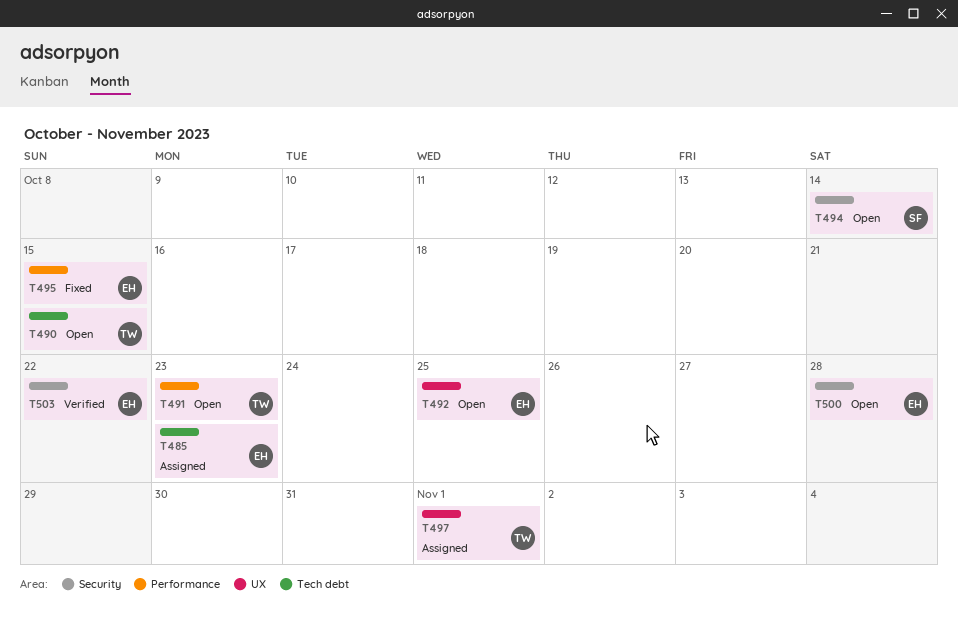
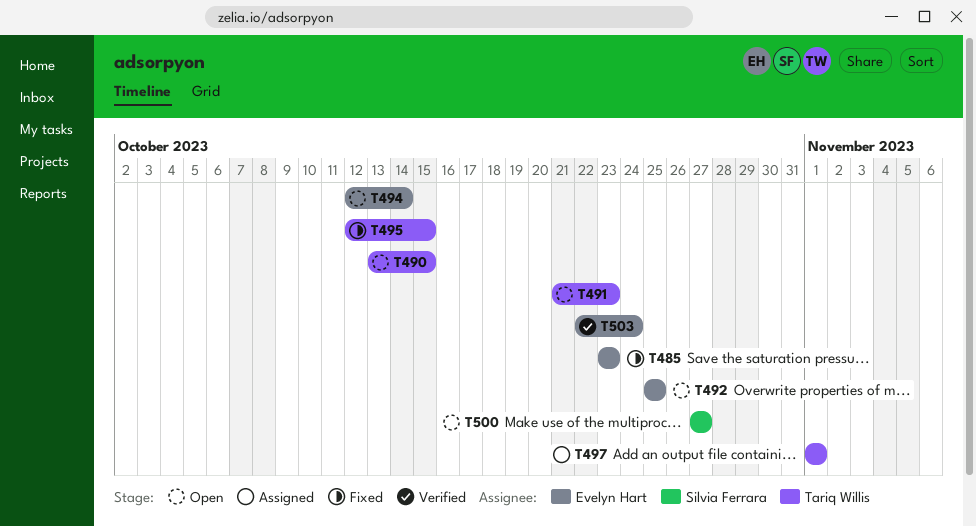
T485, status: Assigned -> Fixed
T494, owner: Silvia Ferrara -> Evelyn Hart
T495, owner: Evelyn Hart -> Tariq Willis
T500, owner: Evelyn Hart -> Silvia Ferrara
T500, due: Oct 28 -> Oct 27
T503, due: Oct 22 -> Oct 24

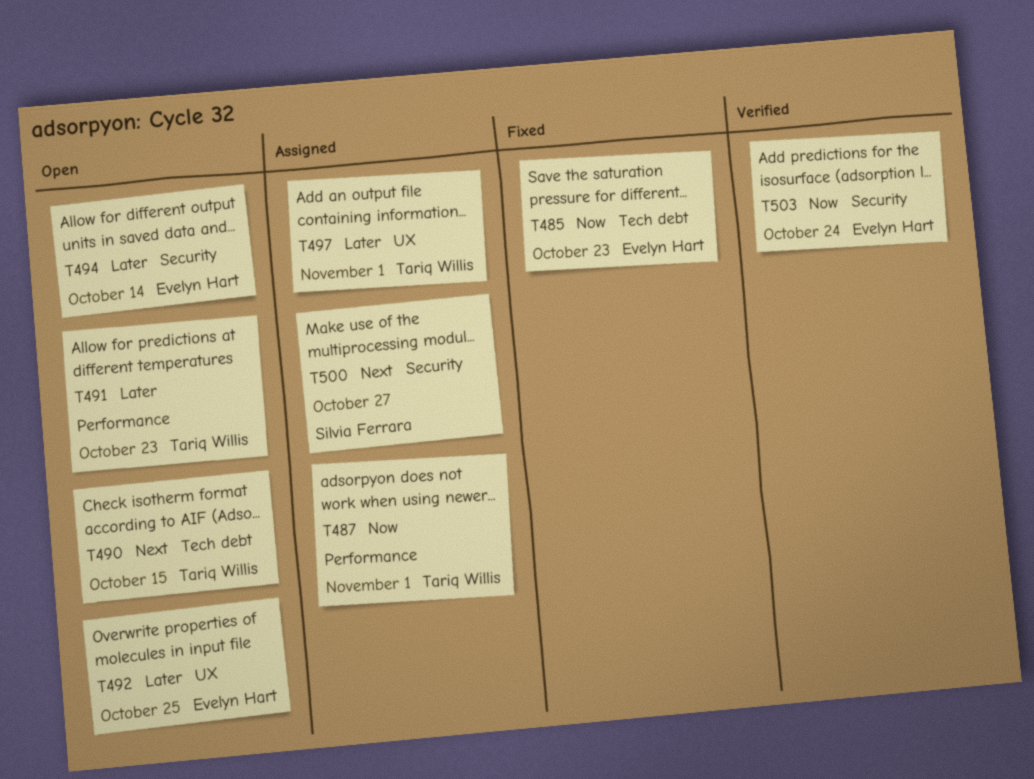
T487: none -> present
T495: present -> none
T500, status: Open -> Assigned

